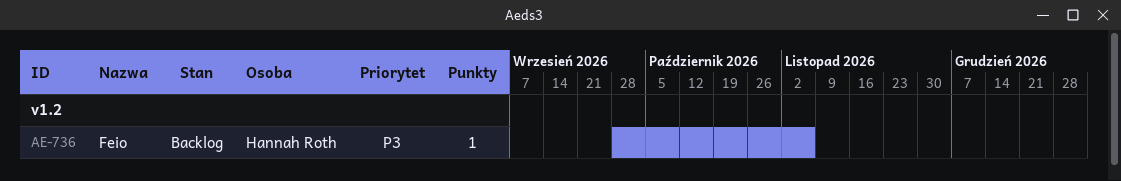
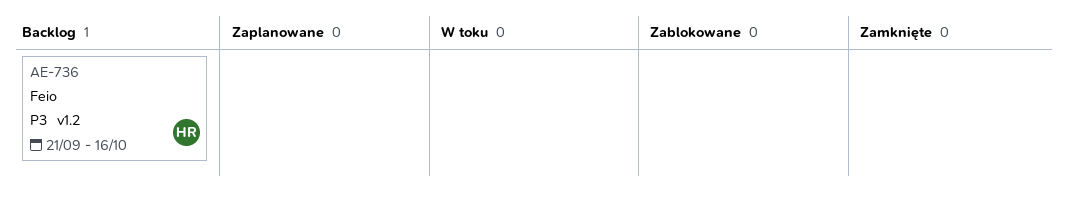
AE-736, start: Sep 28 -> Sep 21
AE-736, due: Nov 6 -> Oct 16

